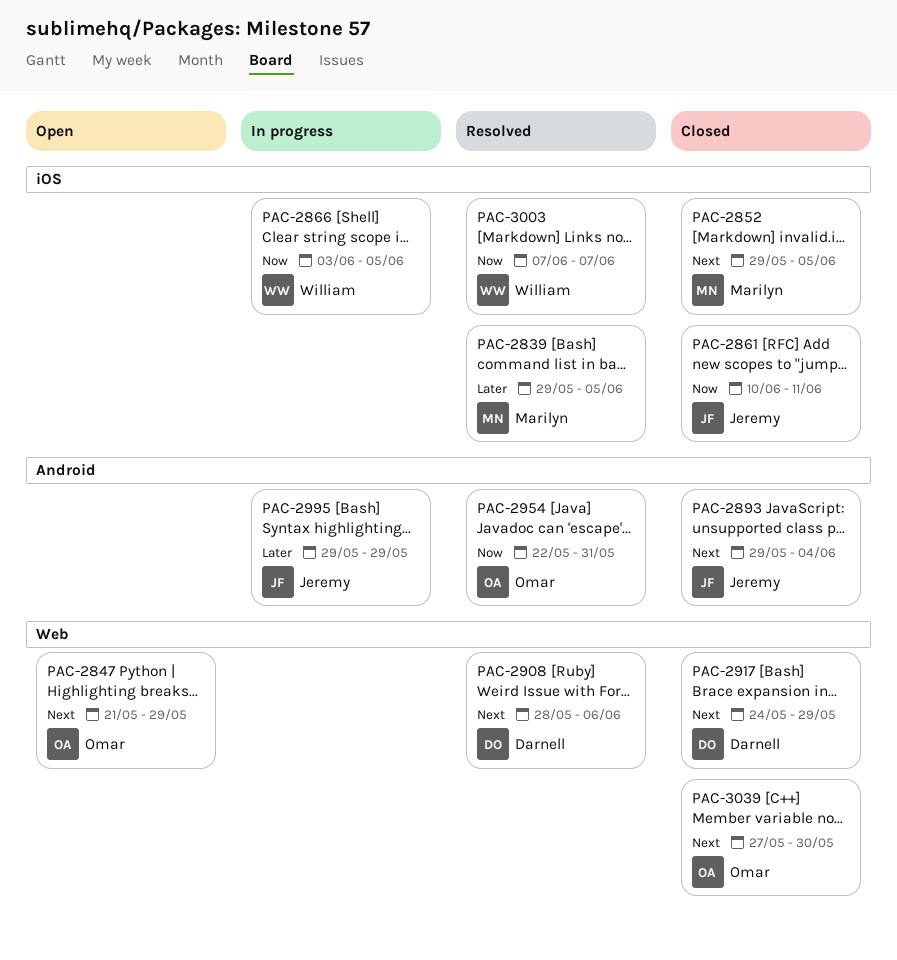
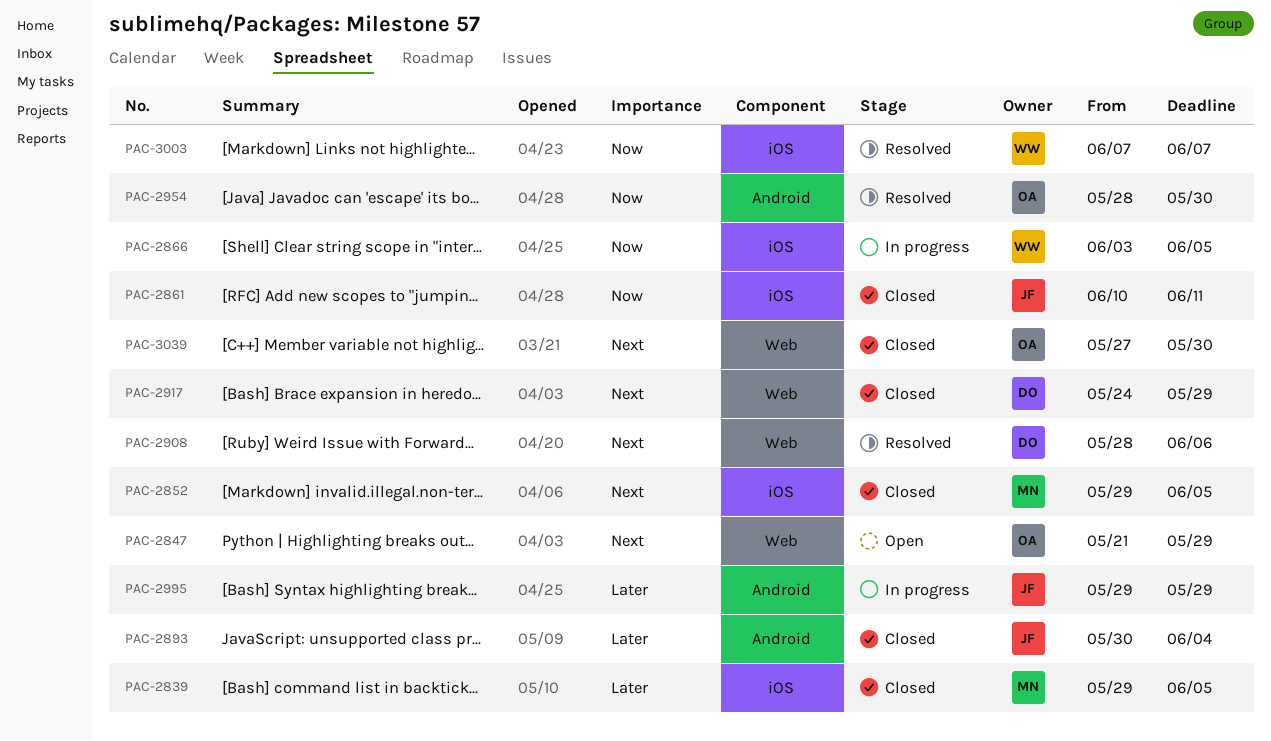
PAC-2839, status: Resolved -> Closed
PAC-2893, priority: Next -> Later
PAC-2893, start: May 29 -> May 30
PAC-2954, start: May 22 -> May 28
PAC-2954, due: May 31 -> May 30

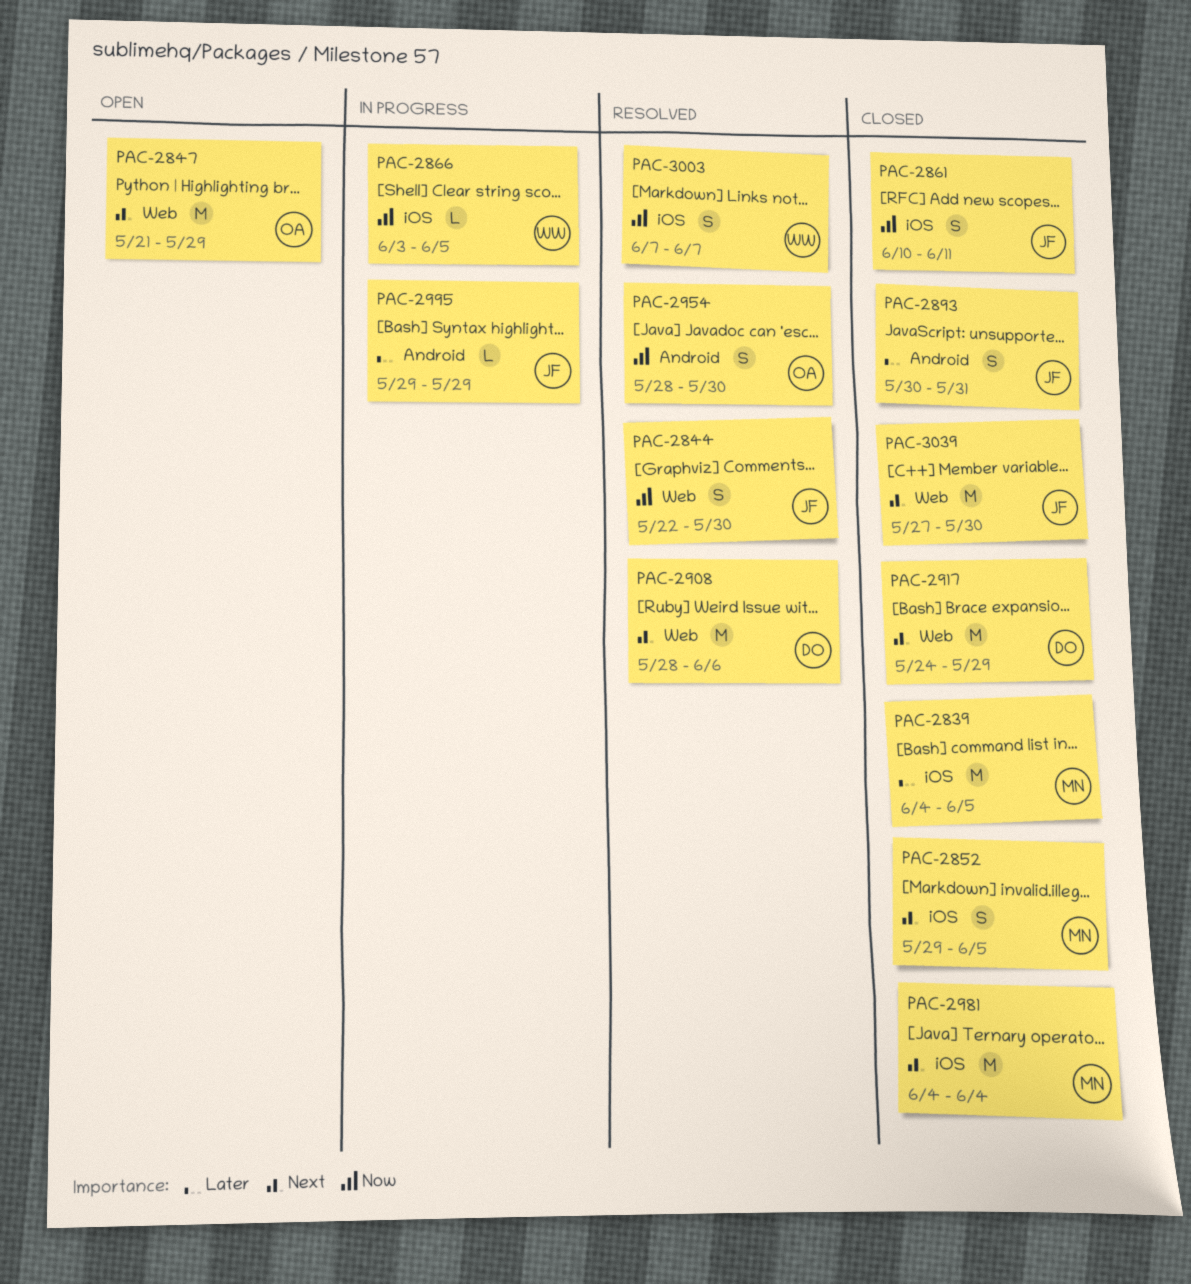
PAC-2839, start: May 29 -> Jun 4
PAC-2844: none -> present
PAC-2893, due: Jun 4 -> May 31
PAC-2981: none -> present
PAC-3039, owner: OA -> JF

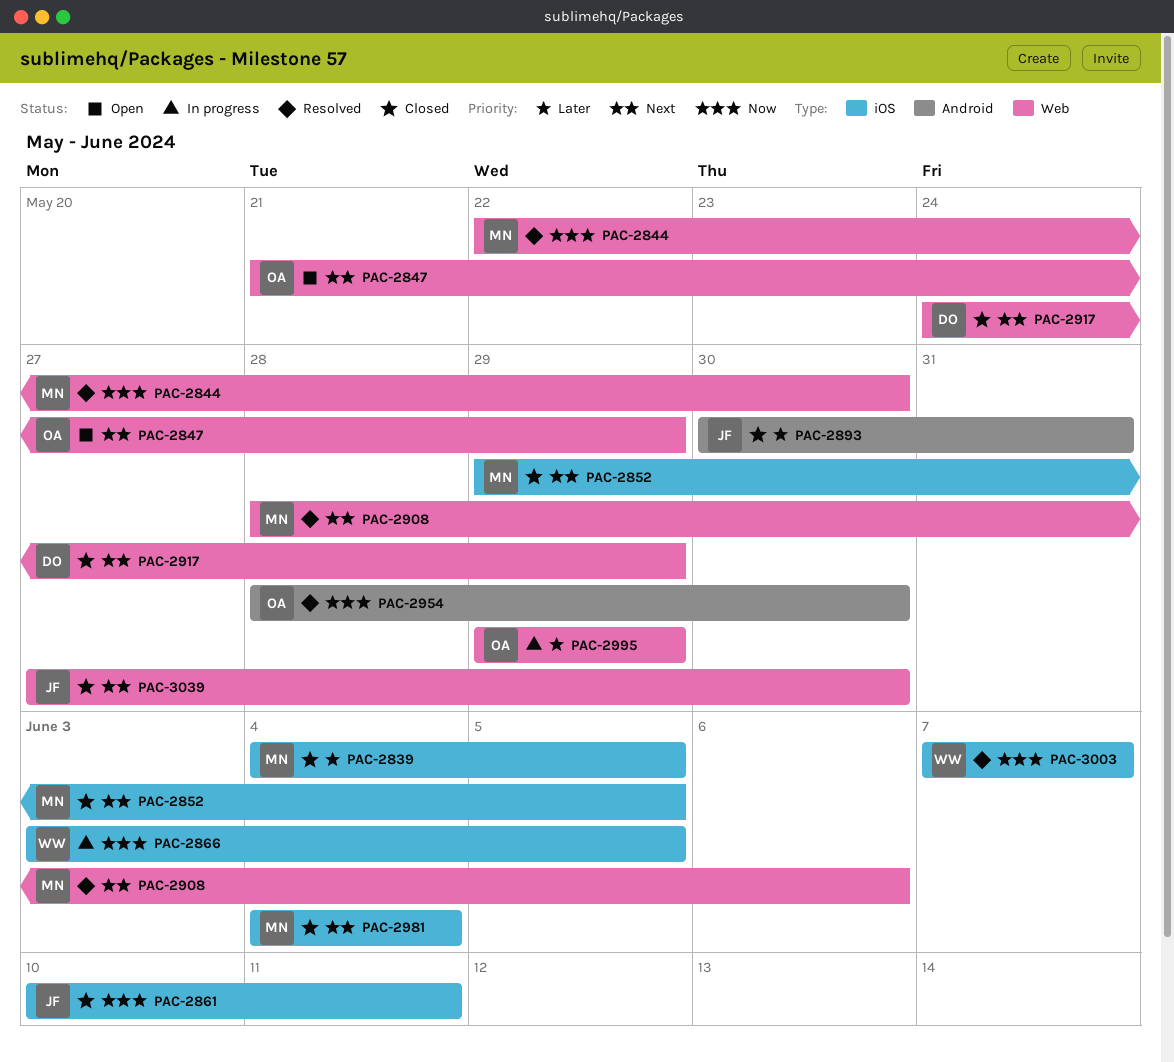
PAC-2844, owner: JF -> MN
PAC-2908, owner: DO -> MN
PAC-2995, owner: JF -> OA
PAC-2995, label: Android -> Web

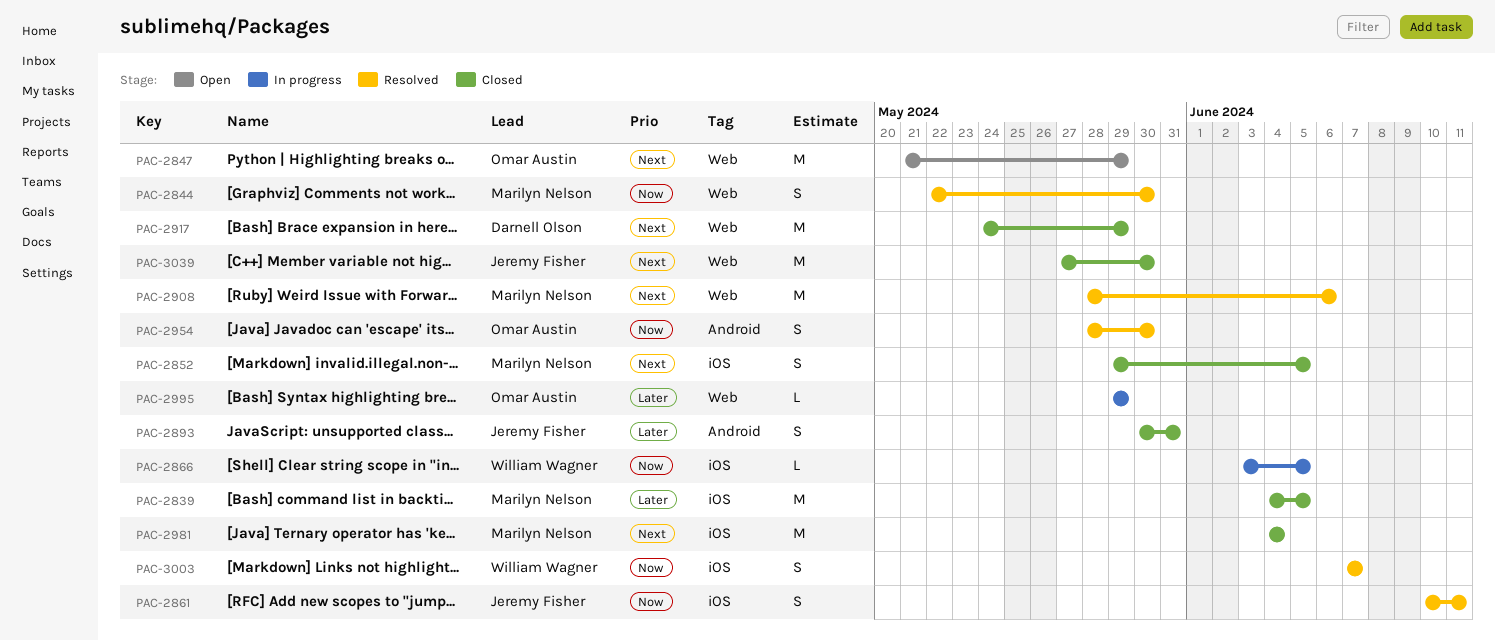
PAC-2861, status: Closed -> Resolved

